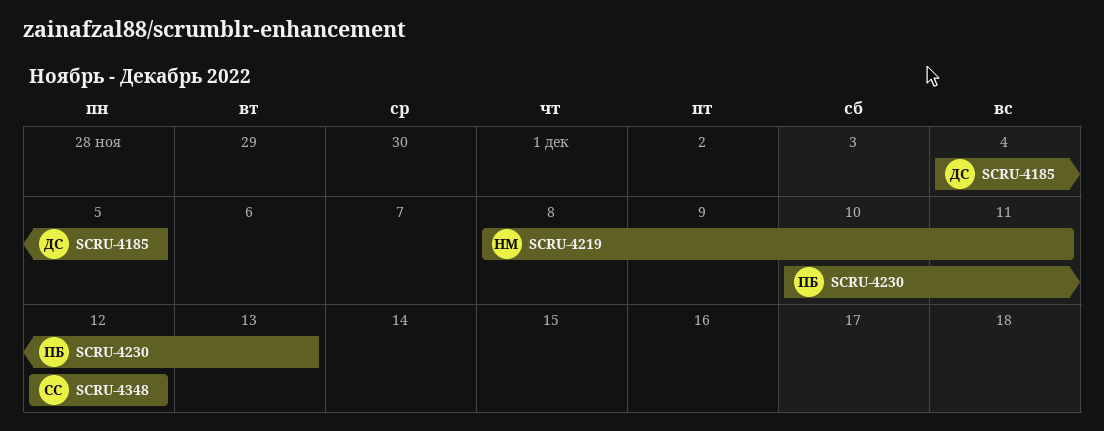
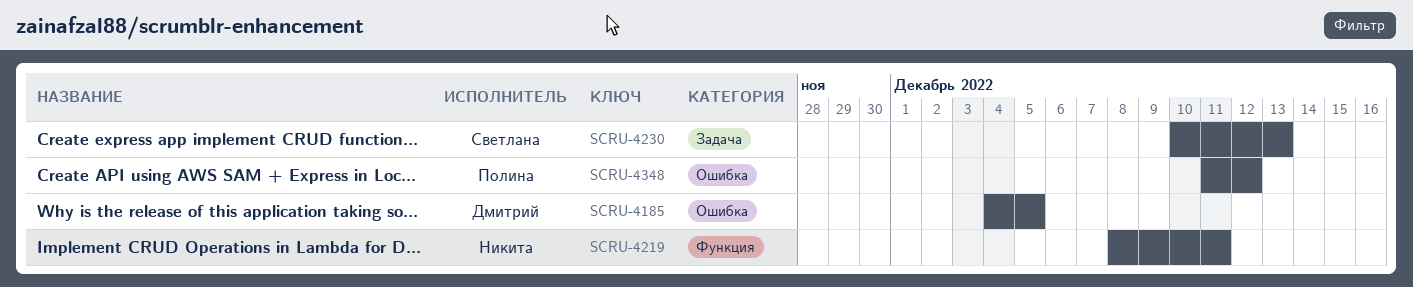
SCRU-4230, owner: Полина -> Светлана
SCRU-4348, owner: Светлана -> Полина
SCRU-4348, start: Dec 12 -> Dec 11

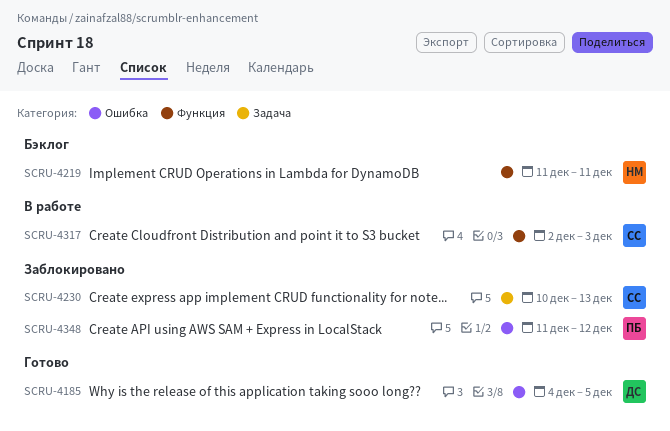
SCRU-4219, start: Dec 8 -> Dec 11
SCRU-4317: none -> present

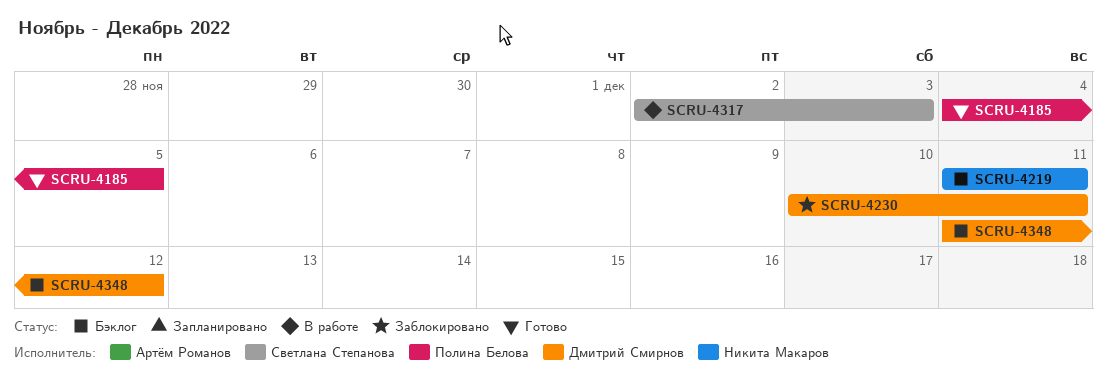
SCRU-4185, owner: Дмитрий Смирнов -> Полина Белова
SCRU-4230, owner: Светлана Степанова -> Дмитрий Смирнов
SCRU-4230, due: Dec 13 -> Dec 11
SCRU-4348, status: Заблокировано -> Бэклог
SCRU-4348, owner: Полина Белова -> Дмитрий Смирнов

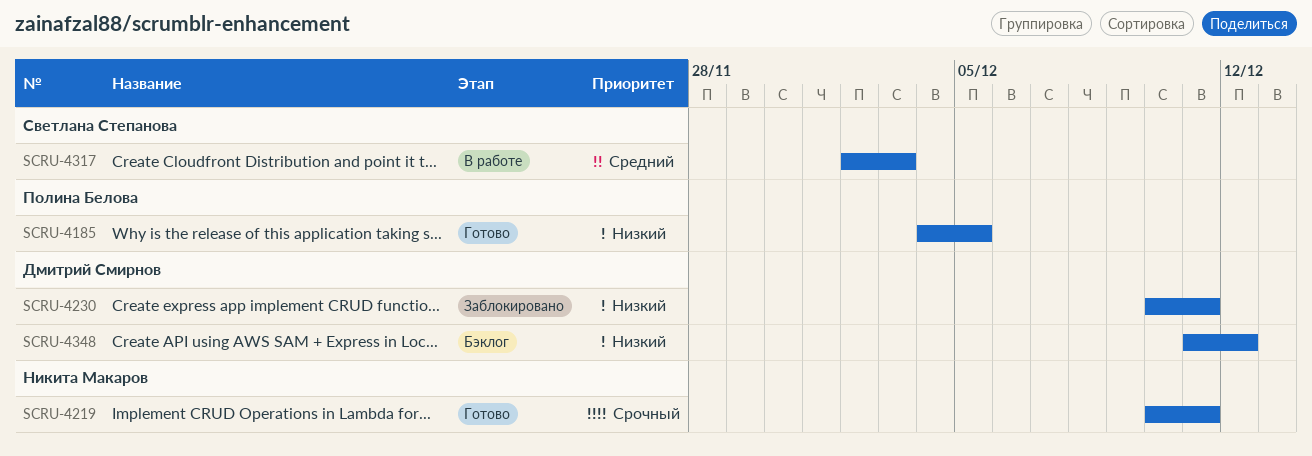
SCRU-4219, status: Бэклог -> Готово
SCRU-4219, start: Dec 11 -> Dec 10

